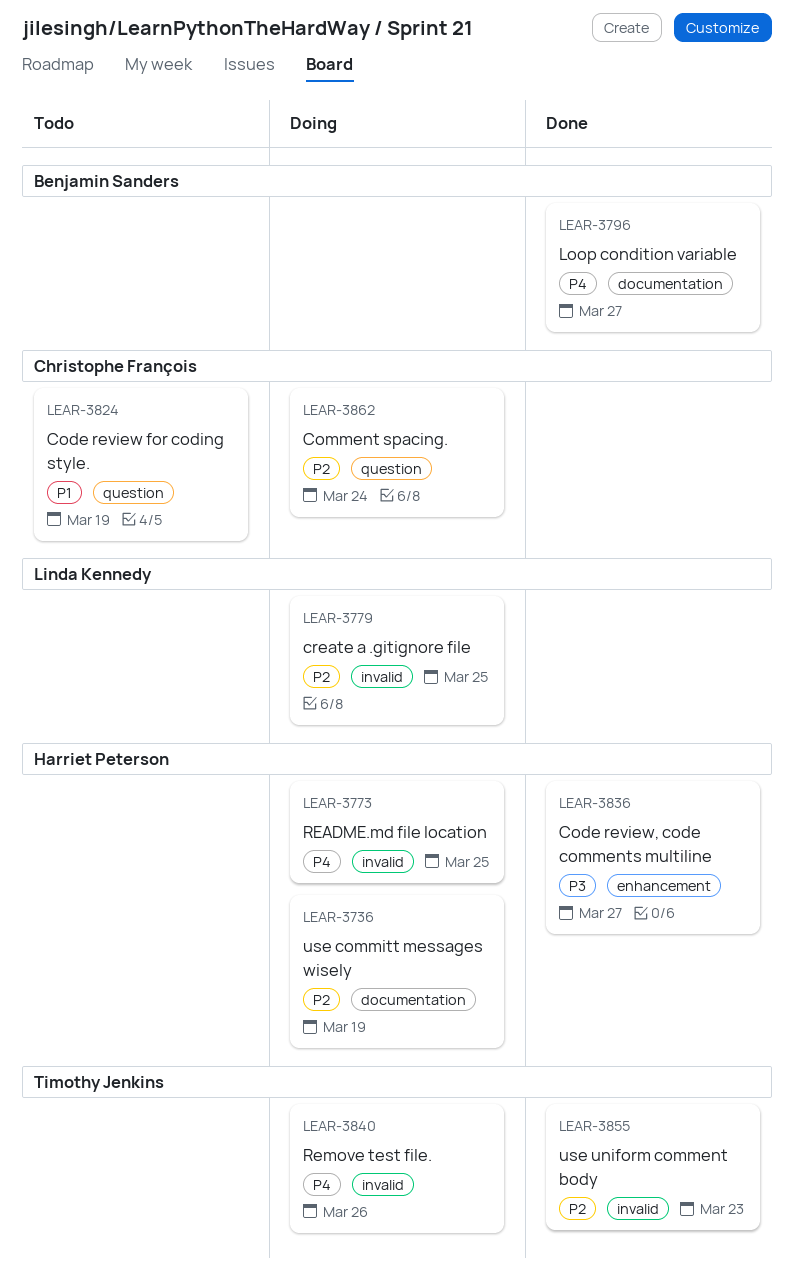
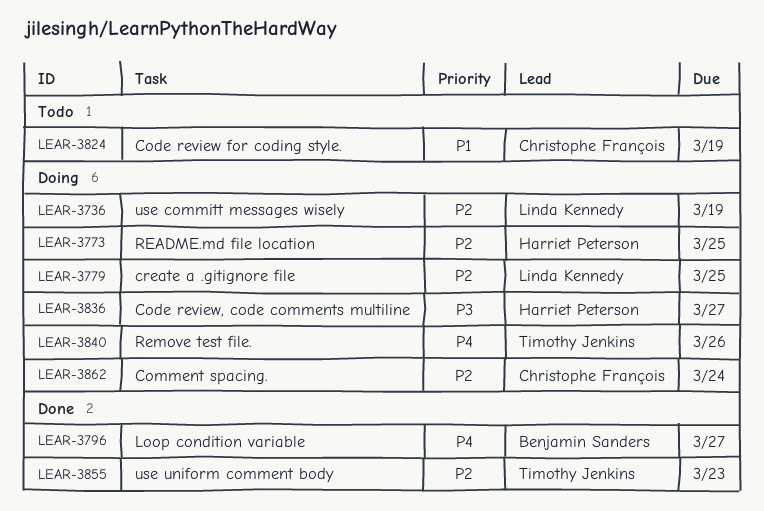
LEAR-3736, owner: Harriet Peterson -> Linda Kennedy
LEAR-3773, priority: P4 -> P2
LEAR-3836, status: Done -> Doing

